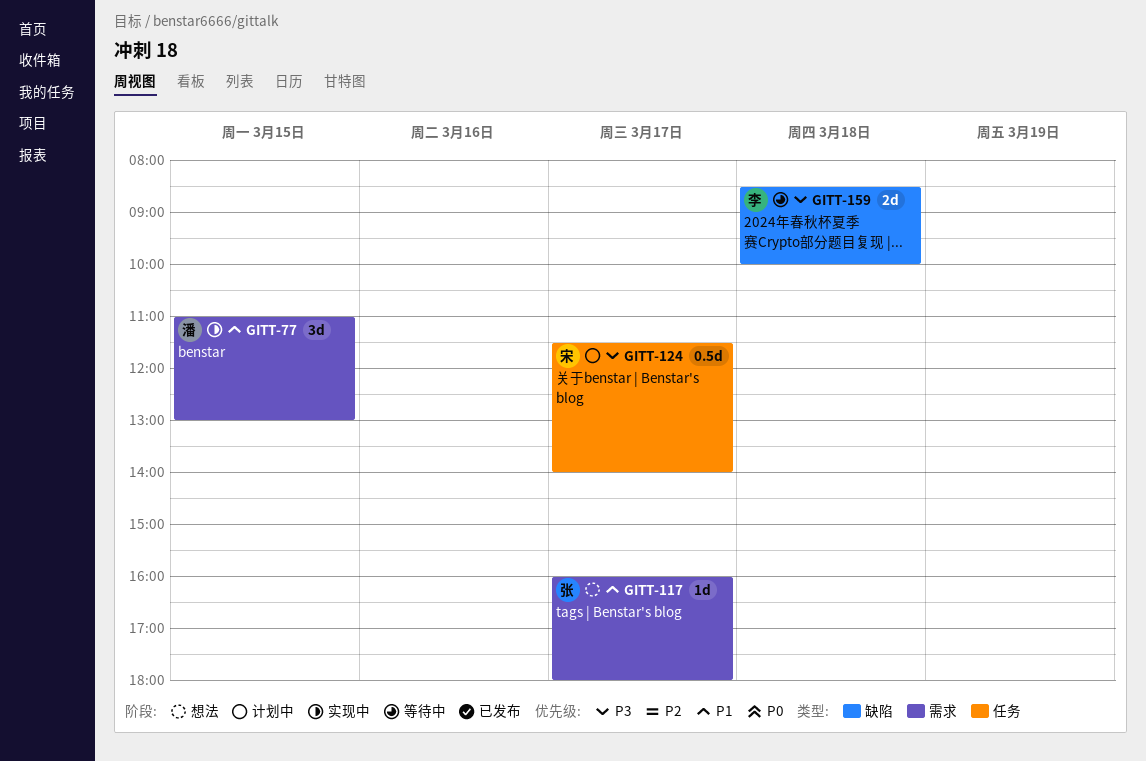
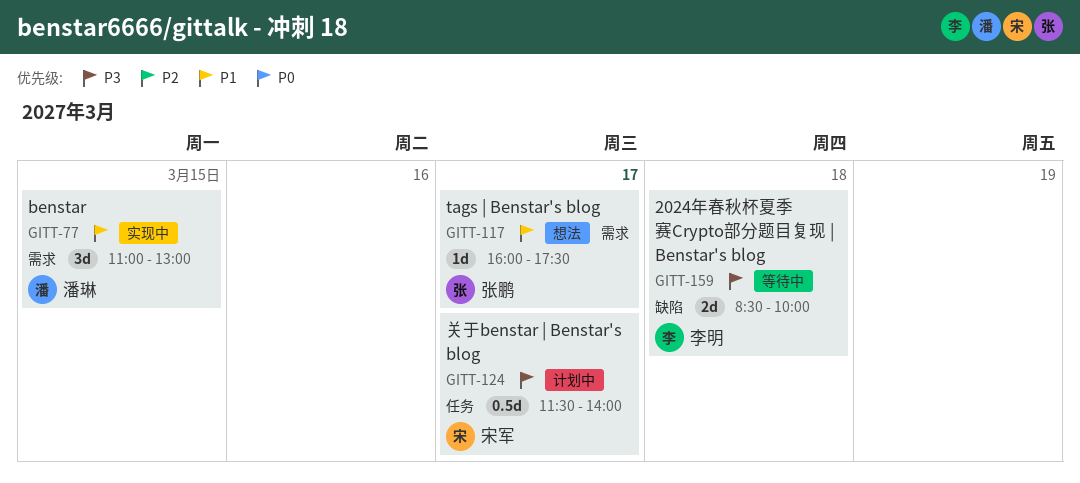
GITT-117, ends: 18:00 -> 17:30

